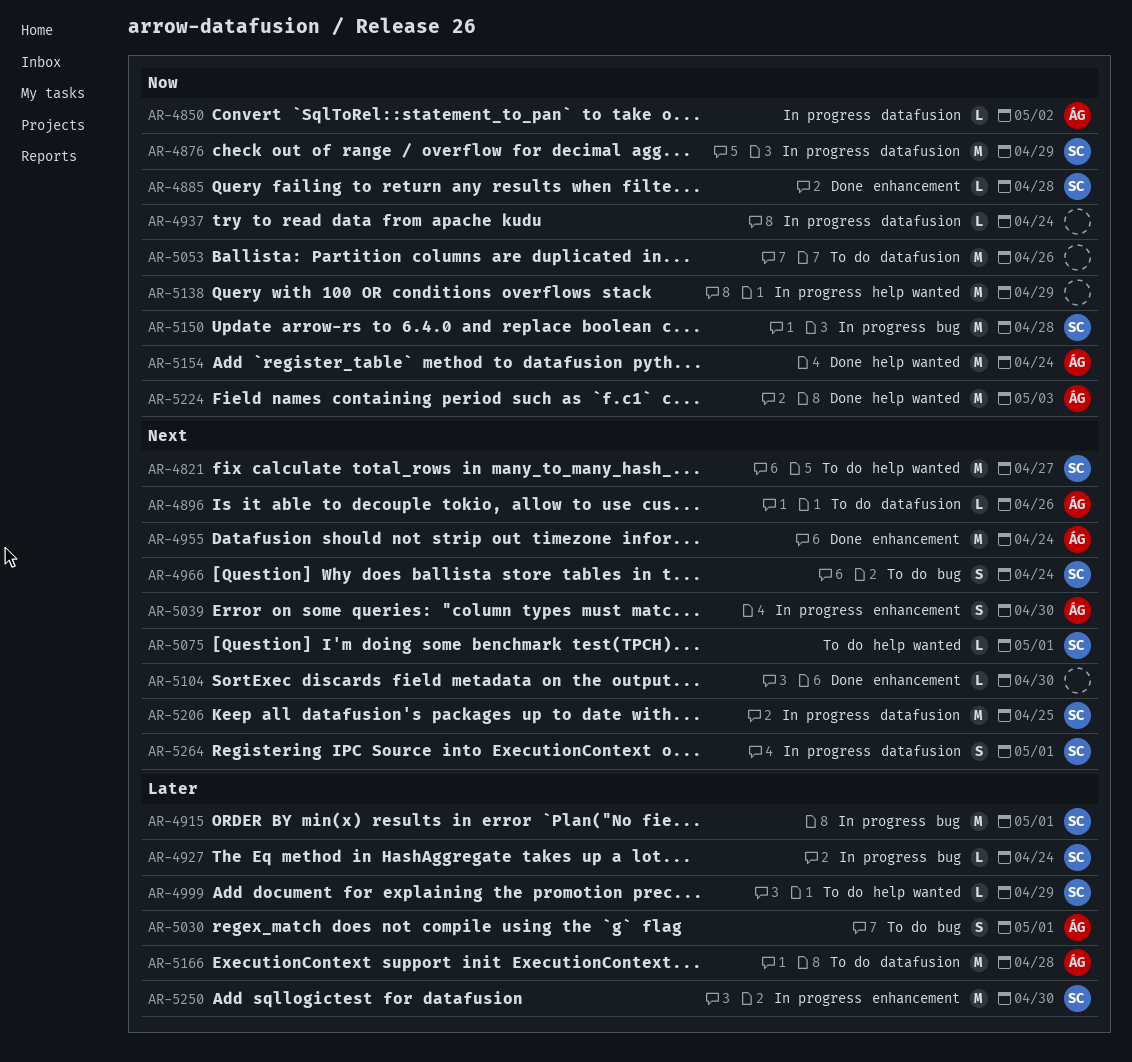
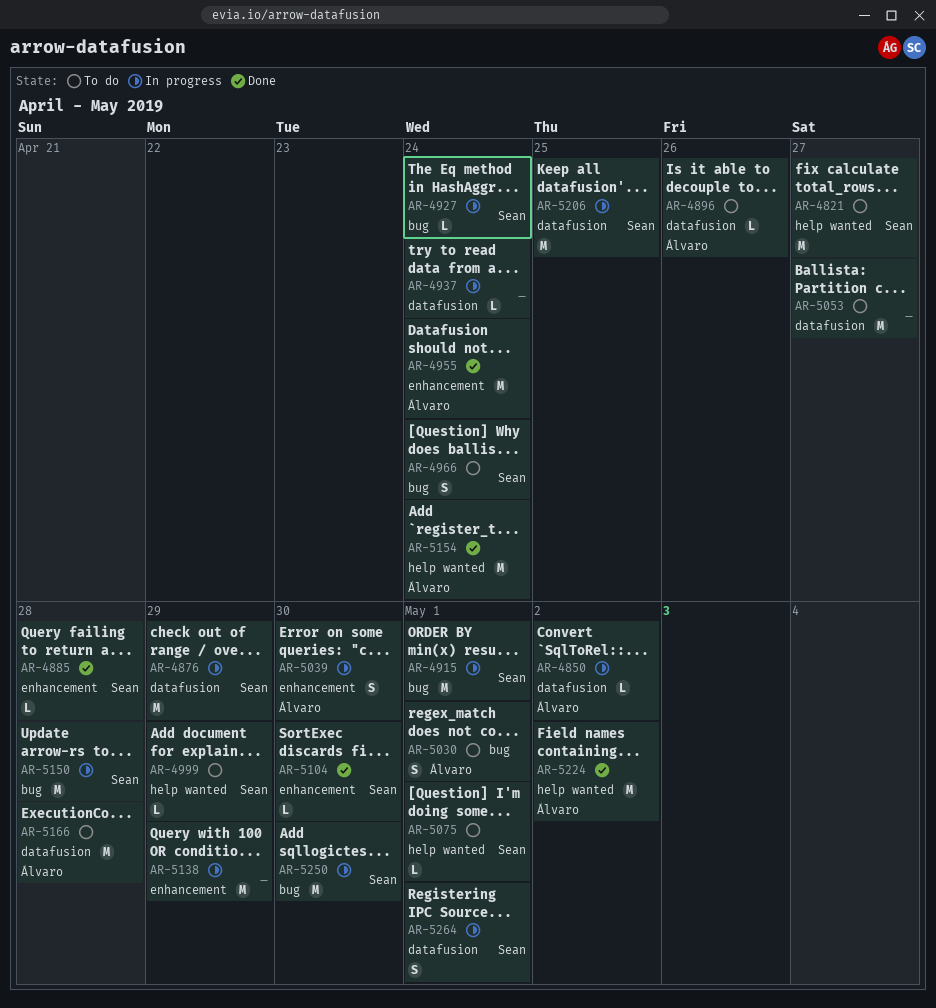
AR-5053, due: Apr 26 -> Apr 27
AR-5104, owner: none -> Sean
AR-5138, label: help wanted -> enhancement
AR-5224, due: May 3 -> May 2
AR-5250, label: enhancement -> bug

